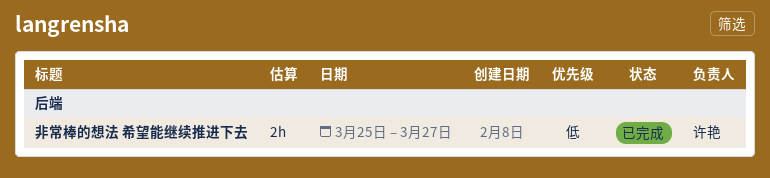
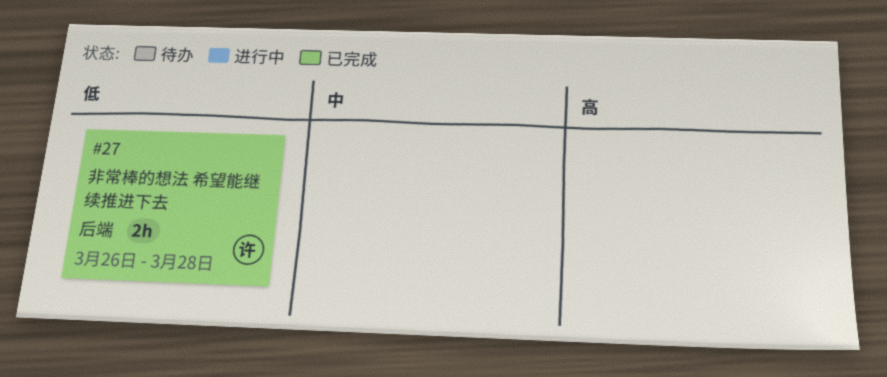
非常棒的想法 希望能继续推进下去, start: Mar 25 -> Mar 26
非常棒的想法 希望能继续推进下去, due: Mar 27 -> Mar 28

